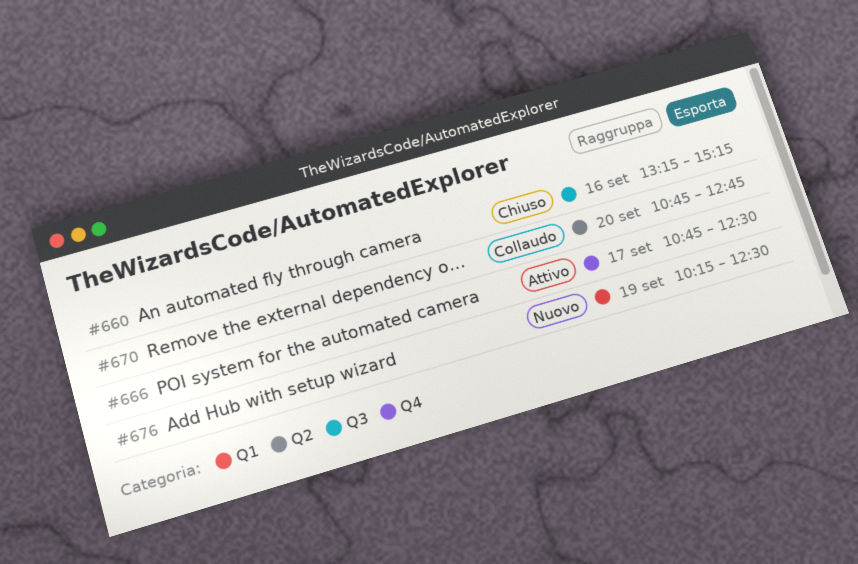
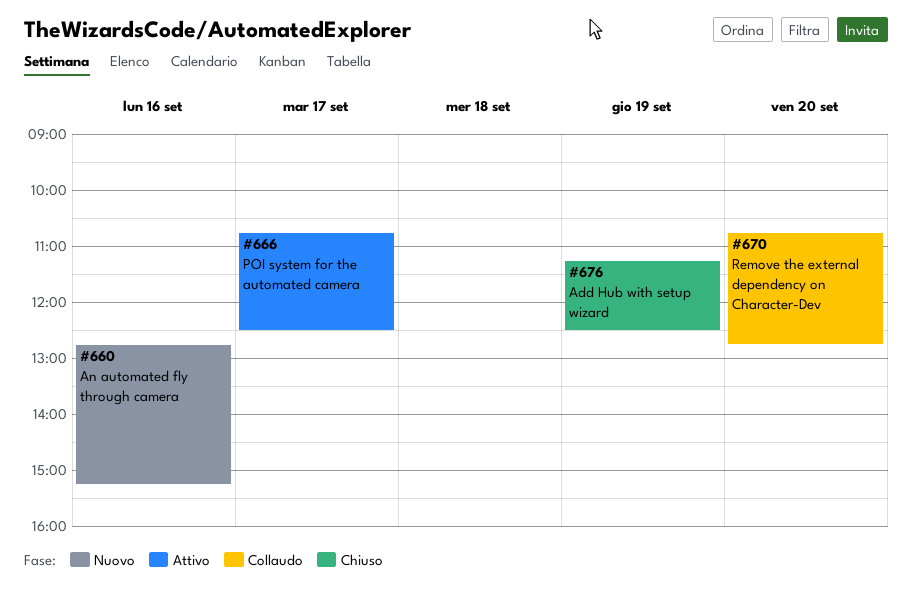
#660, status: Chiuso -> Nuovo
#660, begins: 13:15 -> 12:45
#676, status: Nuovo -> Chiuso
#676, begins: 10:15 -> 11:15

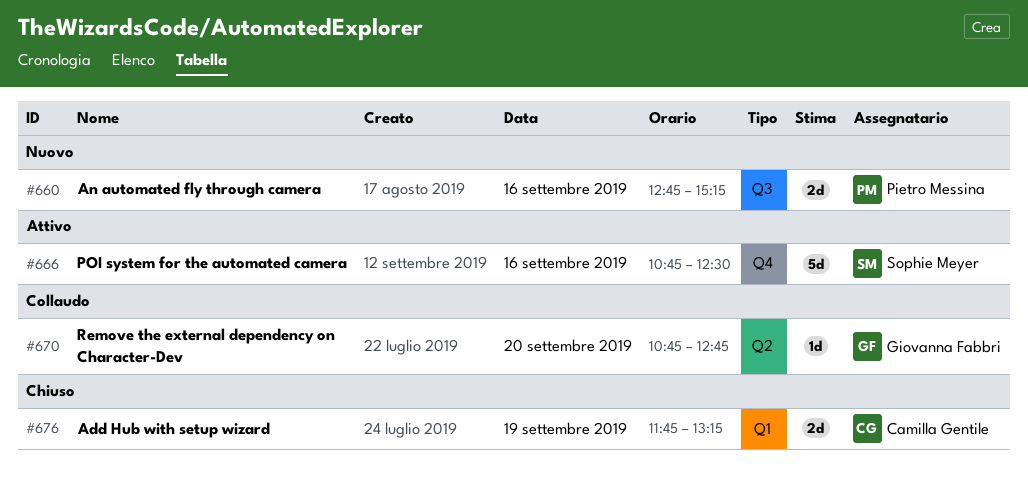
#666, day: Sep 17 -> Sep 16
#676, begins: 11:15 -> 11:45
#676, ends: 12:30 -> 13:15

